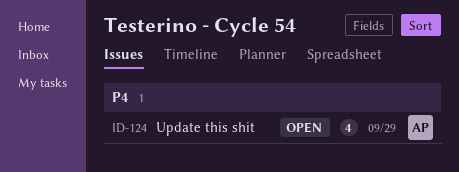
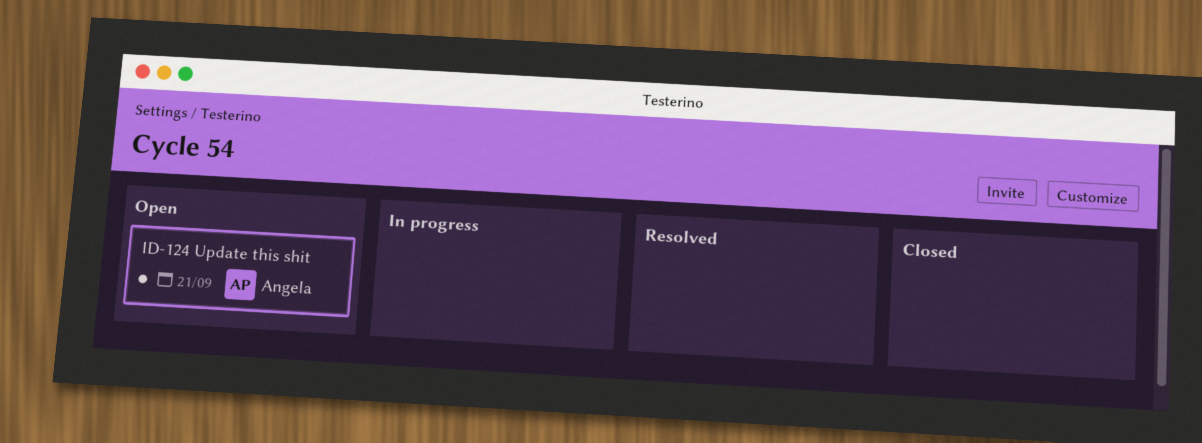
ID-124, estimate: 4 -> 1
ID-124, due: Sep 29 -> Sep 21

